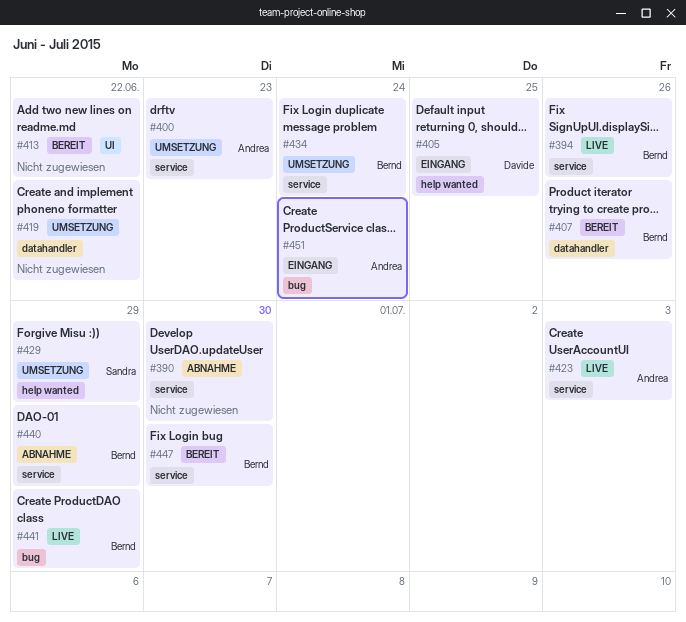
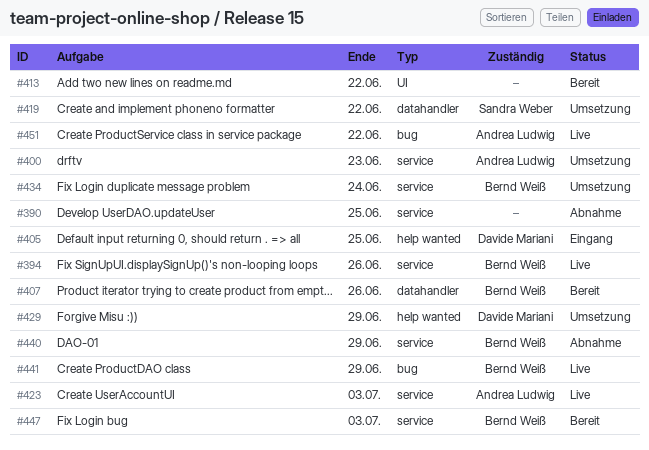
#390, due: Jun 30 -> Jun 25
#419, owner: none -> Sandra Weber
#429, owner: Sandra Weber -> Davide Mariani
#447, due: Jun 30 -> Jul 3
#451, status: Eingang -> Live
#451, due: Jun 24 -> Jun 22

